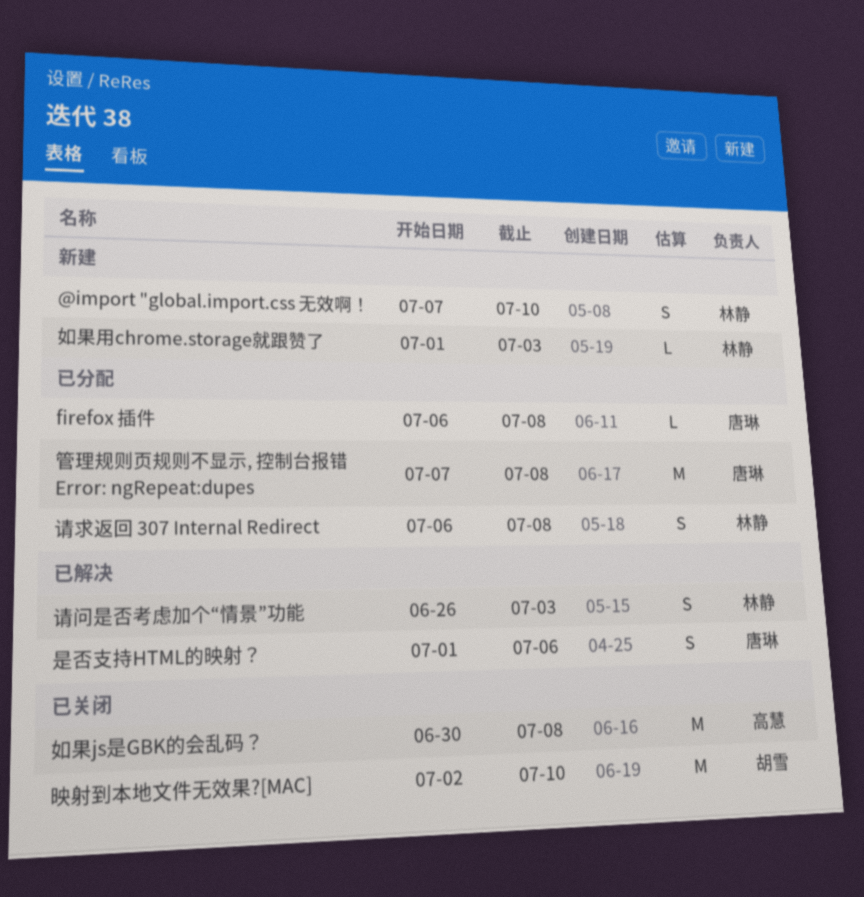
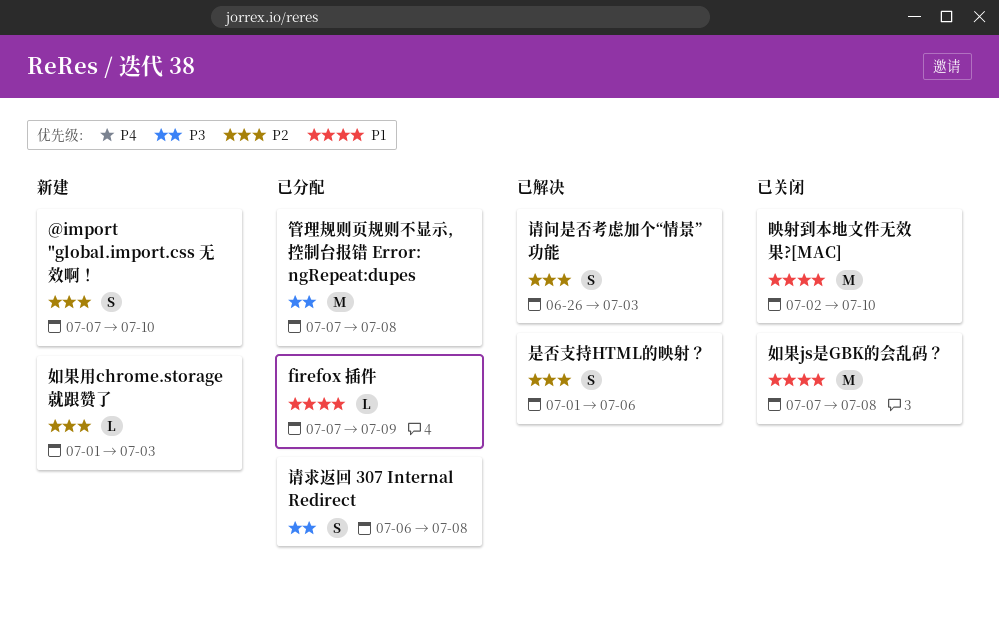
firefox 插件, start: Jul 6 -> Jul 7
firefox 插件, due: Jul 8 -> Jul 9
如果js是GBK的会乱码？, start: Jun 30 -> Jul 7

